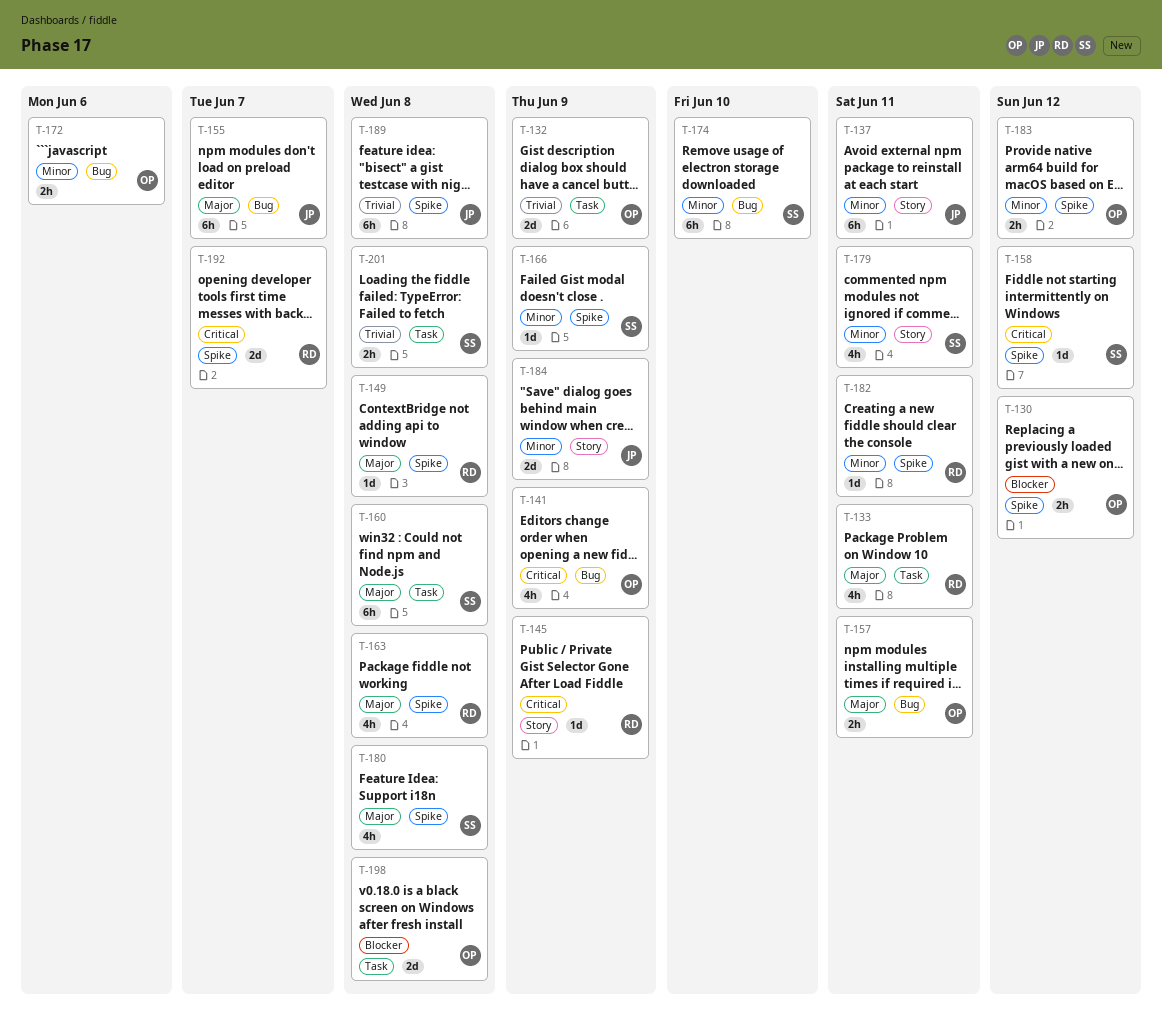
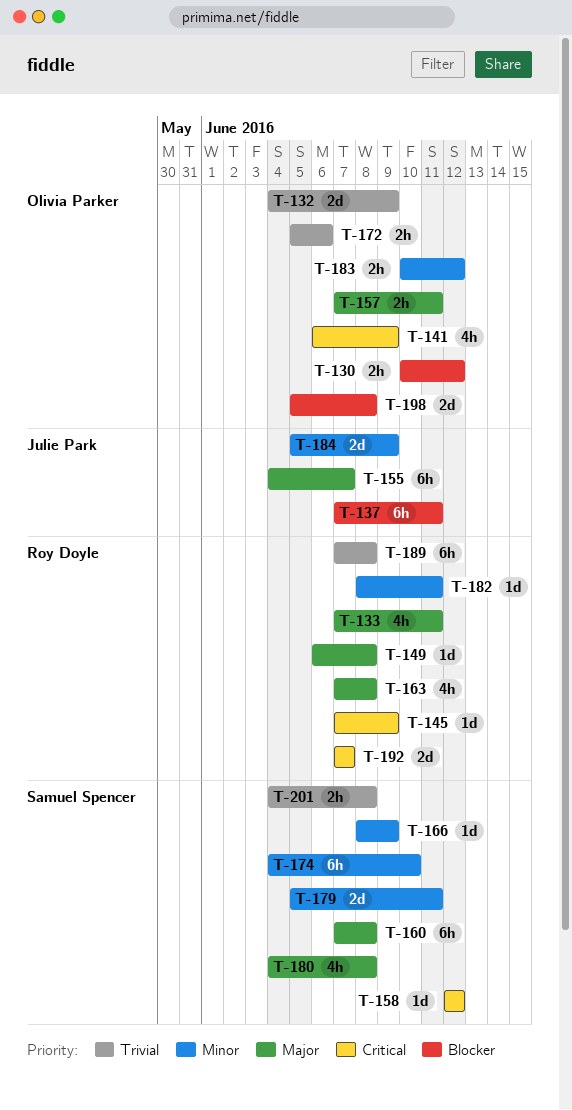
T-137, priority: Minor -> Blocker
T-172, priority: Minor -> Trivial
T-179, estimate: 4h -> 2d
T-189, owner: Julie Park -> Roy Doyle

